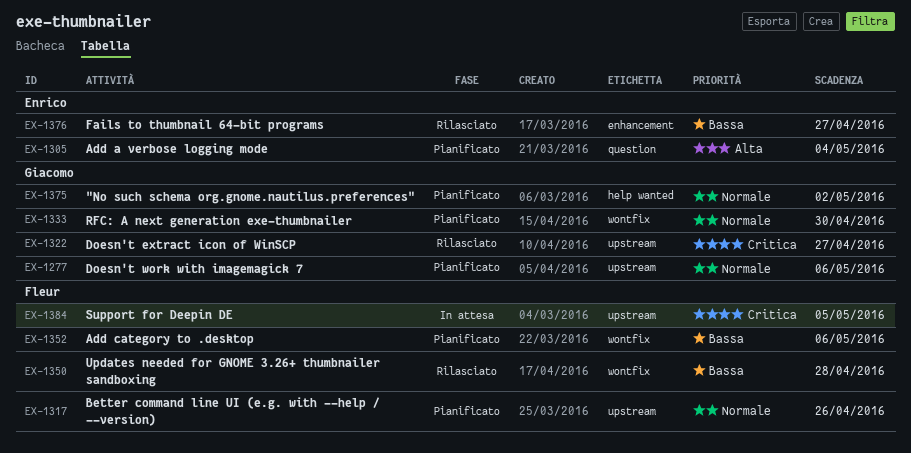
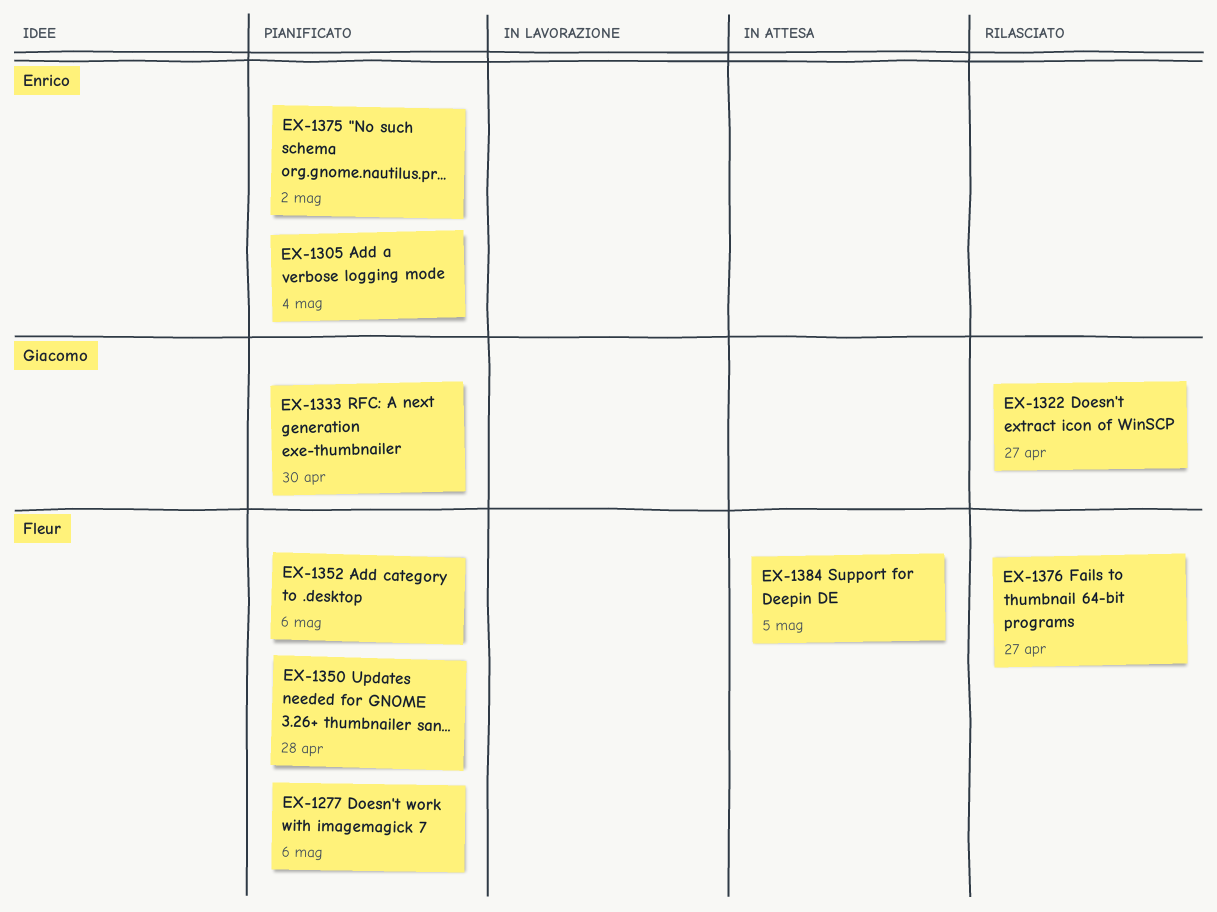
EX-1277, owner: Giacomo -> Fleur
EX-1317: present -> none
EX-1350, status: Rilasciato -> Pianificato
EX-1375, owner: Giacomo -> Enrico
EX-1376, owner: Enrico -> Fleur

